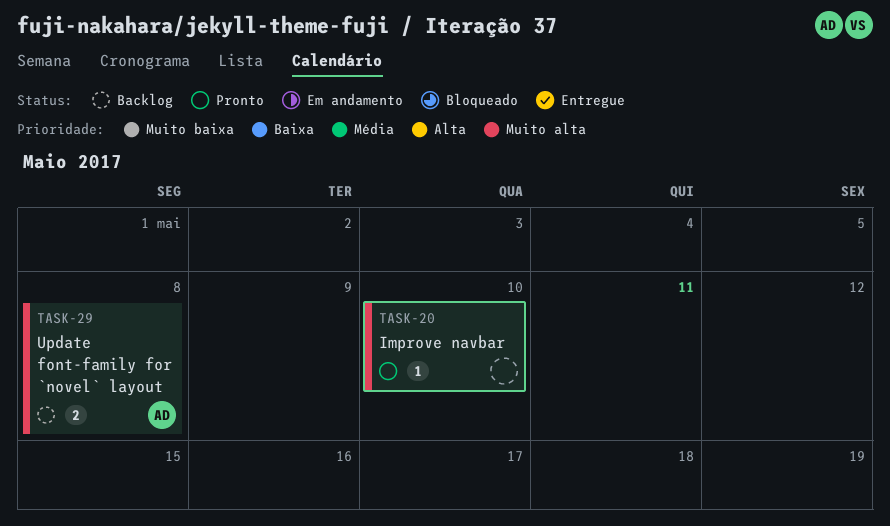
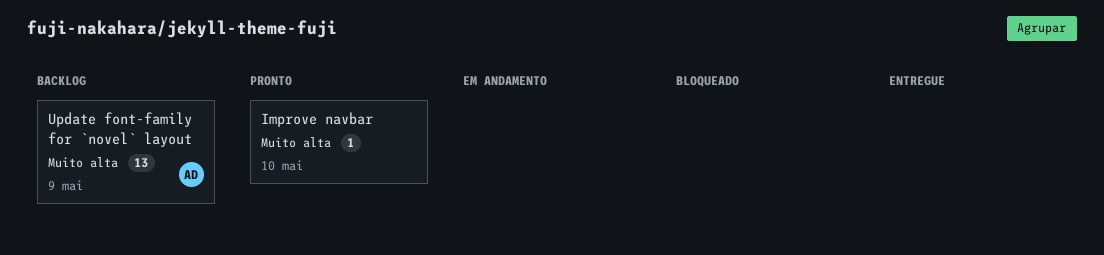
Update font-family for `novel` layout, estimate: 2 -> 13
Update font-family for `novel` layout, due: May 8 -> May 9

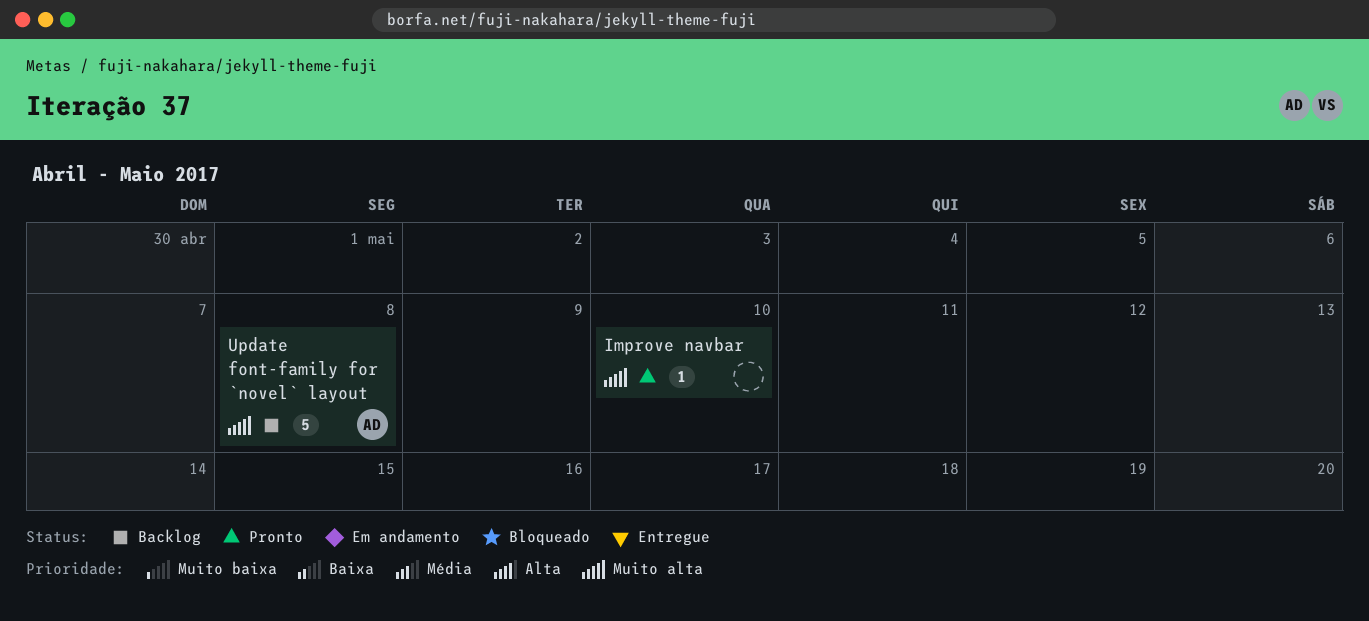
Update font-family for `novel` layout, estimate: 13 -> 5
Update font-family for `novel` layout, due: May 9 -> May 8

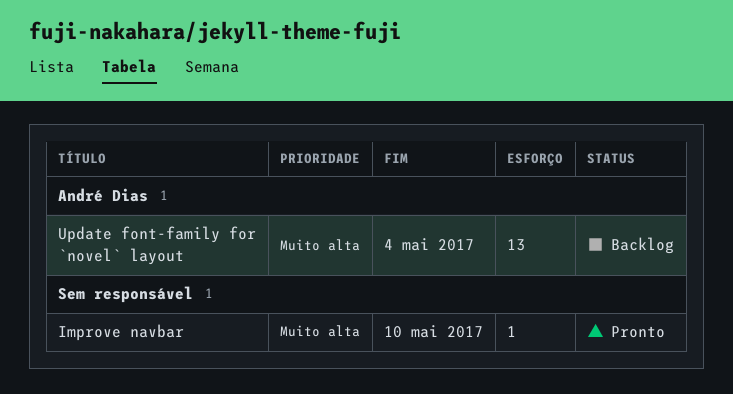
Update font-family for `novel` layout, estimate: 5 -> 13
Update font-family for `novel` layout, due: May 8 -> May 4

